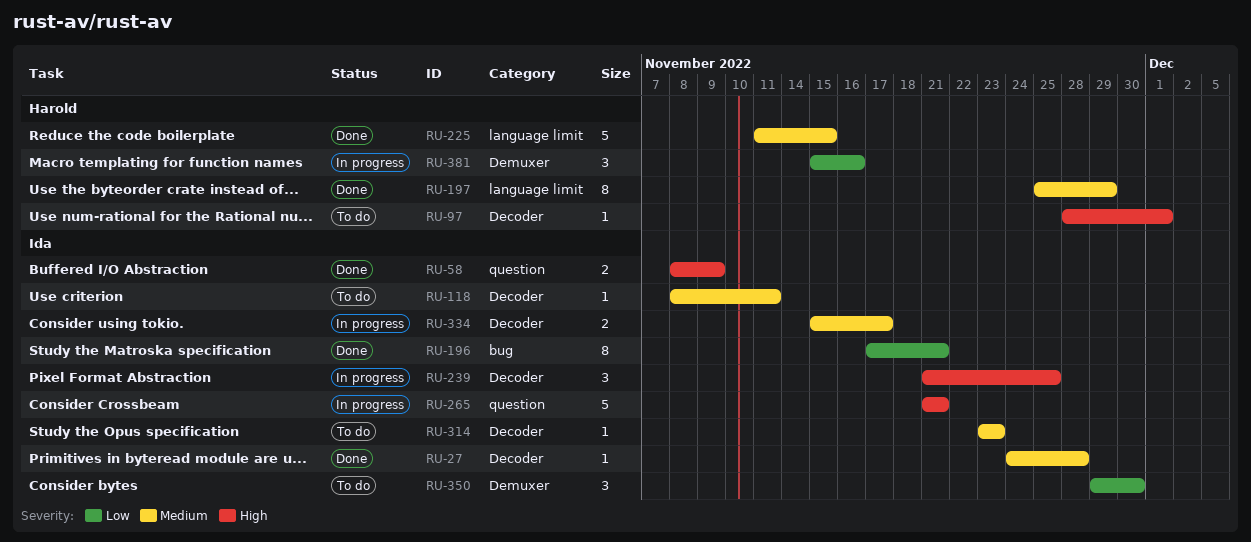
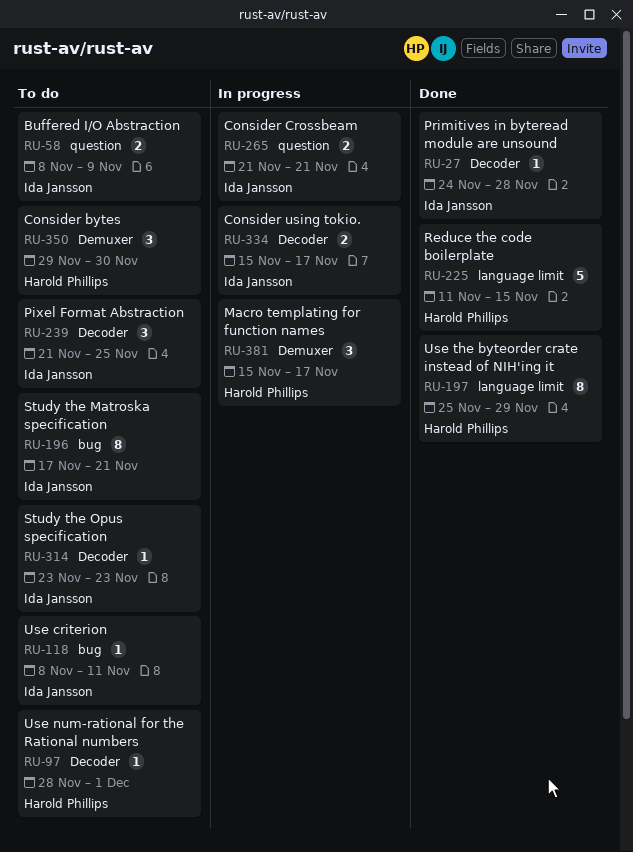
RU-58, status: Done -> To do
RU-118, label: Decoder -> bug
RU-196, status: Done -> To do
RU-239, status: In progress -> To do
RU-265, estimate: 5 -> 2
RU-350, owner: Ida Jansson -> Harold Phillips
RU-381, due: Nov 16 -> Nov 17

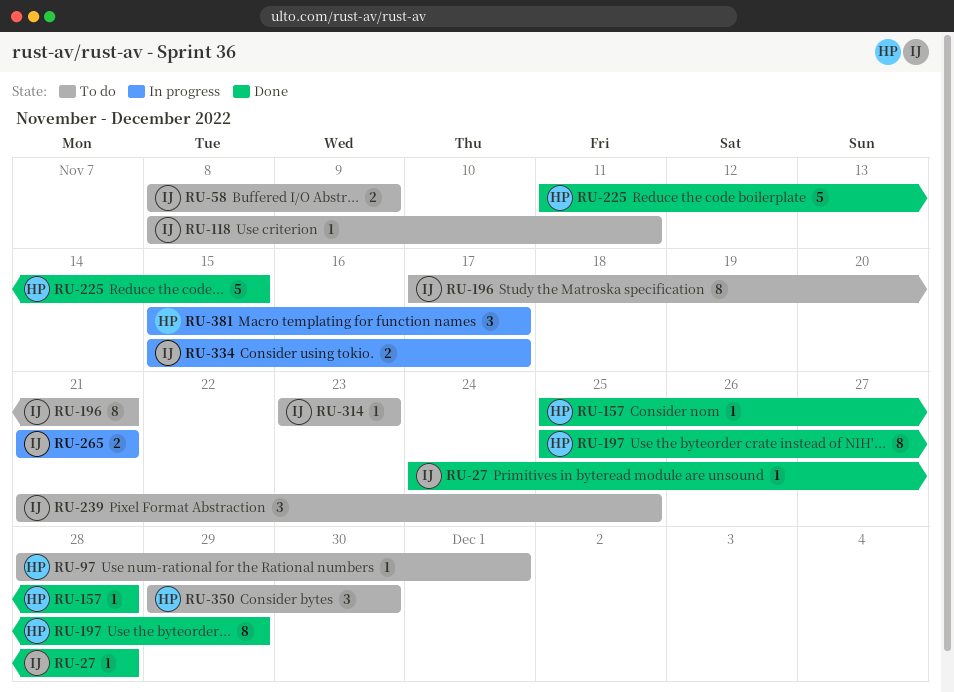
RU-157: none -> present

